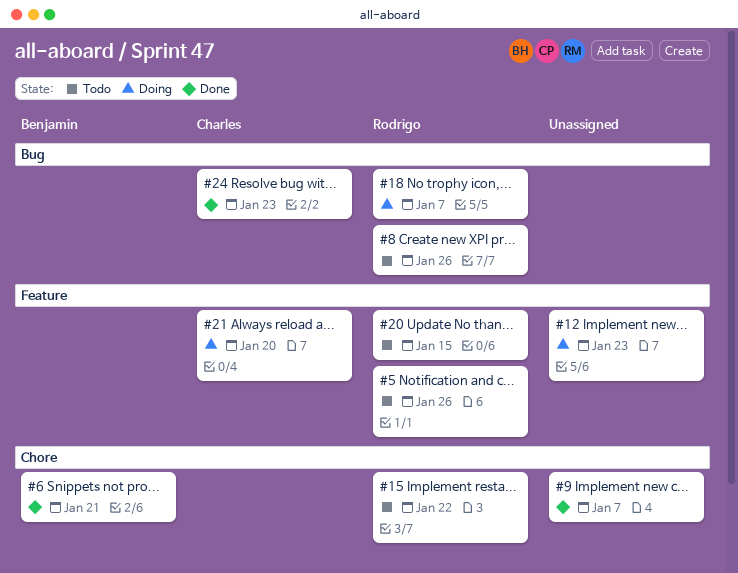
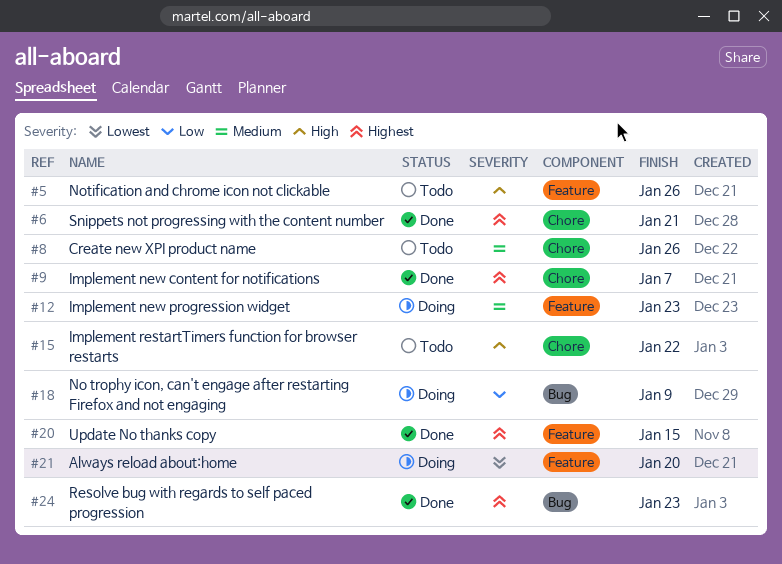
#8, label: Bug -> Chore
#18, due: Jan 7 -> Jan 9
#20, status: Todo -> Done

